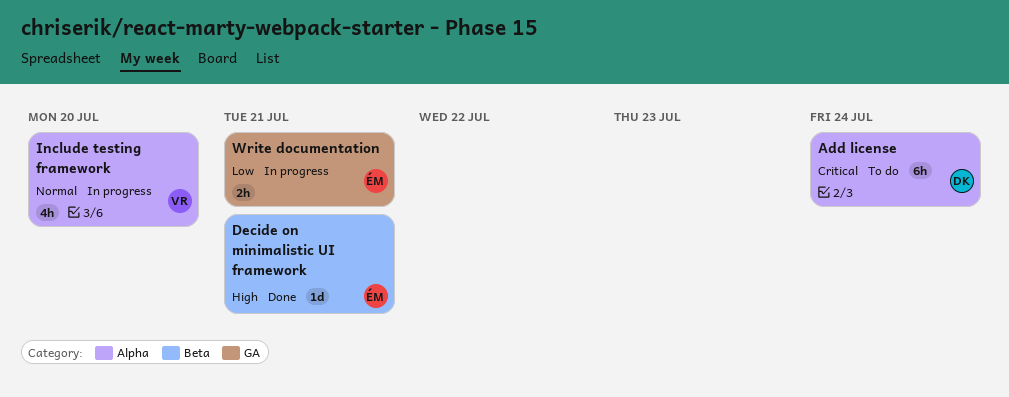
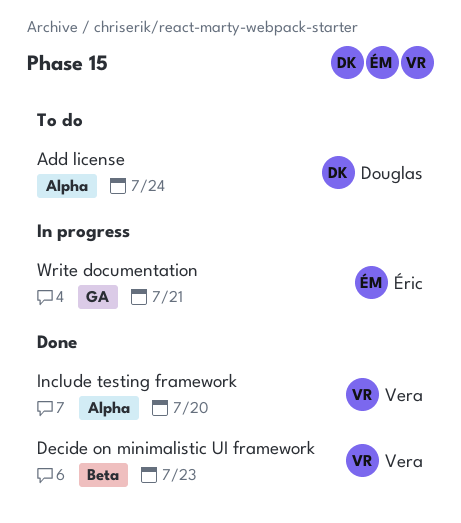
Decide on minimalistic UI framework, owner: Éric -> Vera
Decide on minimalistic UI framework, due: Jul 21 -> Jul 23
Include testing framework, status: In progress -> Done

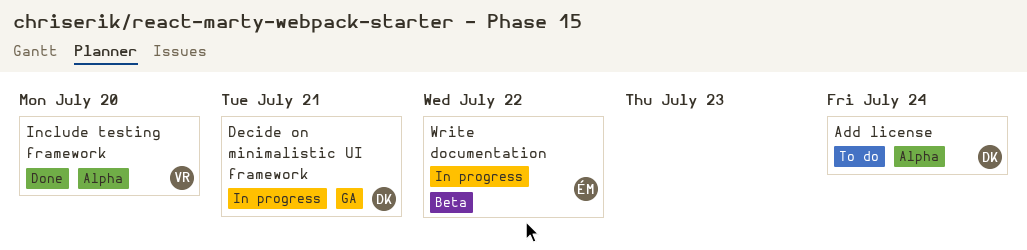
Decide on minimalistic UI framework, status: Done -> In progress
Decide on minimalistic UI framework, owner: Vera -> Douglas
Decide on minimalistic UI framework, label: Beta -> GA
Decide on minimalistic UI framework, due: Jul 23 -> Jul 21
Write documentation, label: GA -> Beta
Write documentation, due: Jul 21 -> Jul 22

